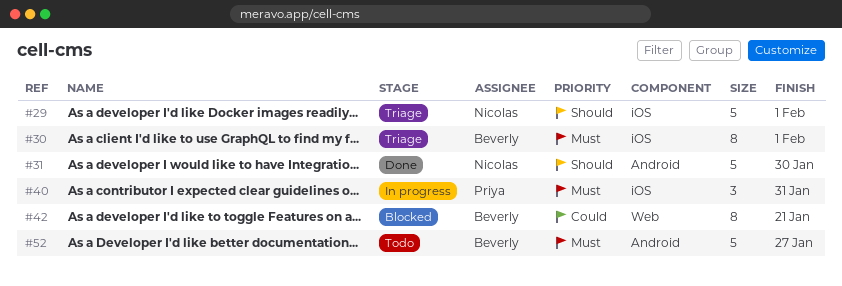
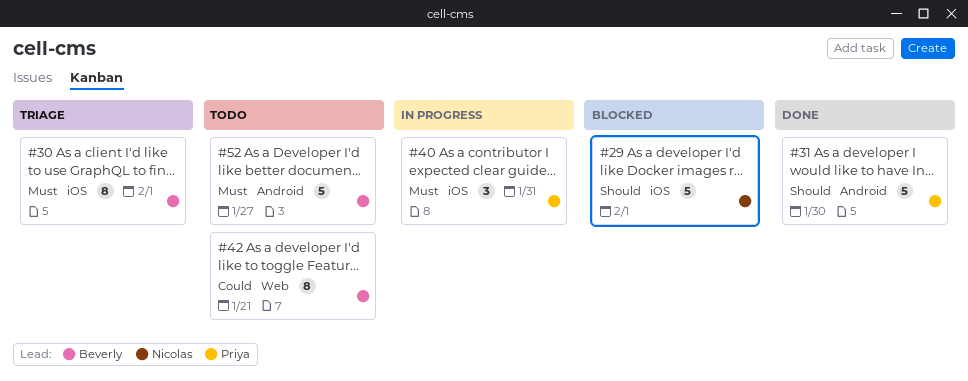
#29, status: Triage -> Blocked
#31, owner: Nicolas -> Priya
#42, status: Blocked -> Todo

